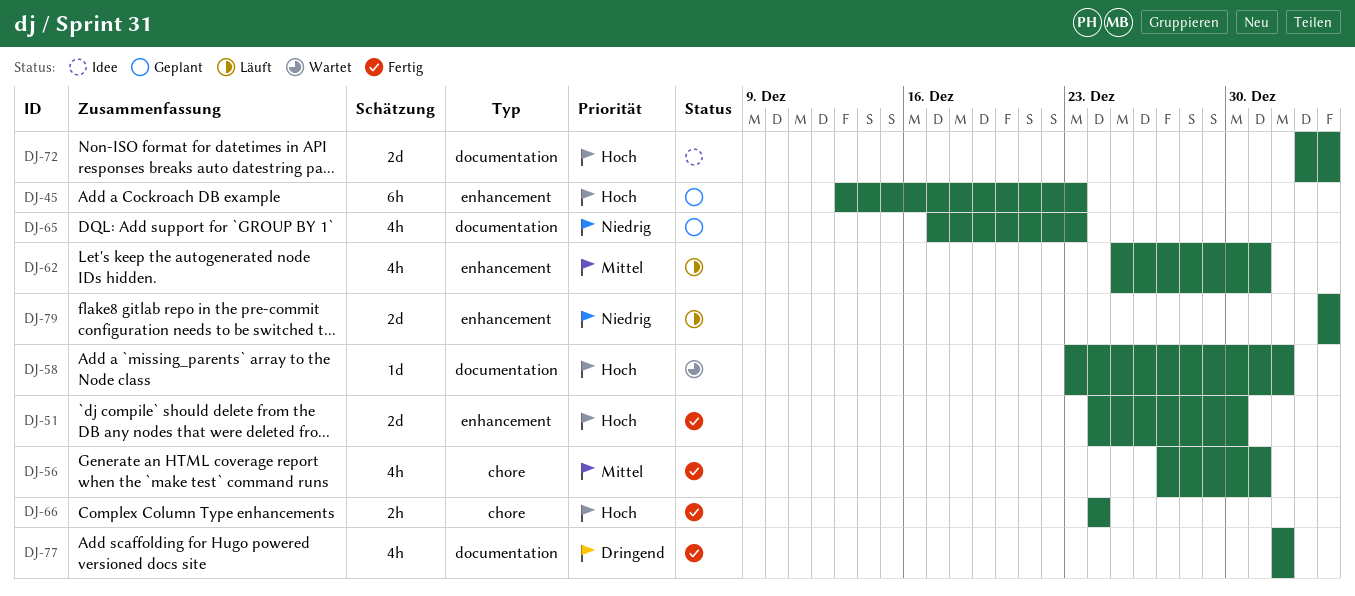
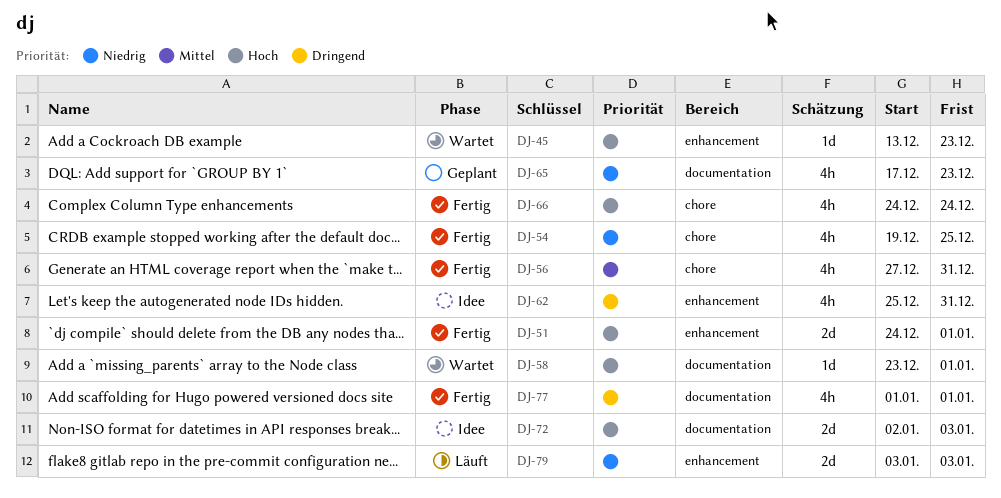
DJ-45, status: Geplant -> Wartet
DJ-45, estimate: 6h -> 1d
DJ-51, due: Dec 30 -> Jan 1
DJ-54: none -> present
DJ-62, status: Läuft -> Idee
DJ-62, priority: Mittel -> Dringend
DJ-66, estimate: 2h -> 4h

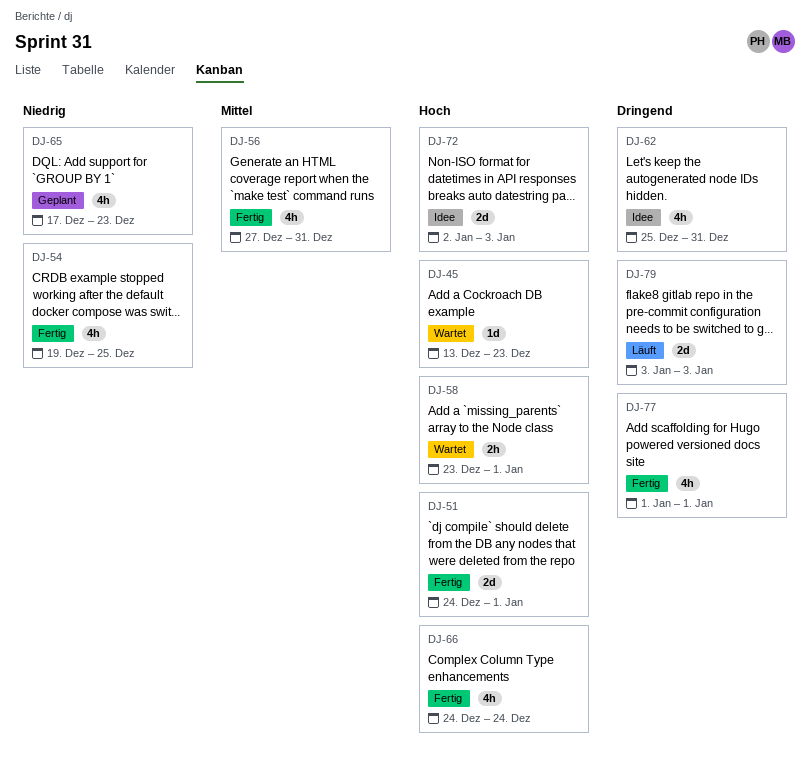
DJ-58, estimate: 1d -> 2h
DJ-79, priority: Niedrig -> Dringend

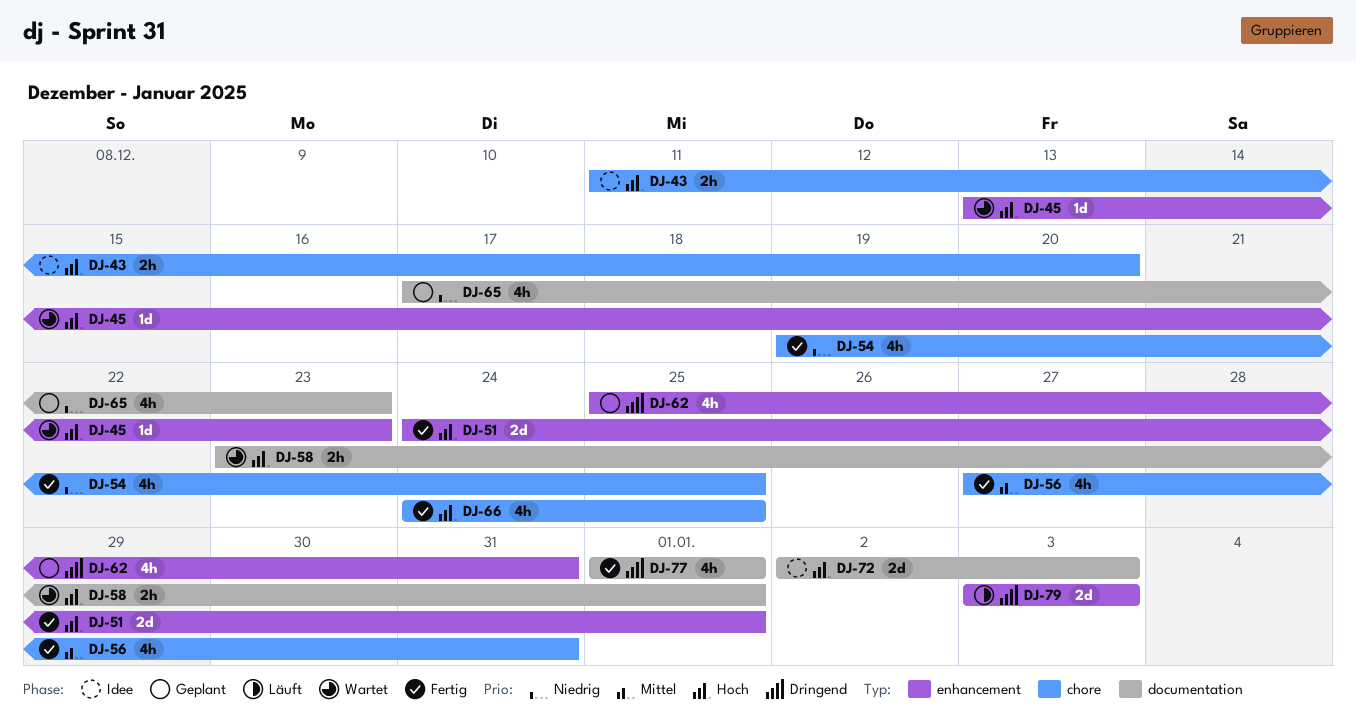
DJ-43: none -> present
DJ-62, status: Idee -> Geplant
DJ-66, due: Dec 24 -> Dec 25

